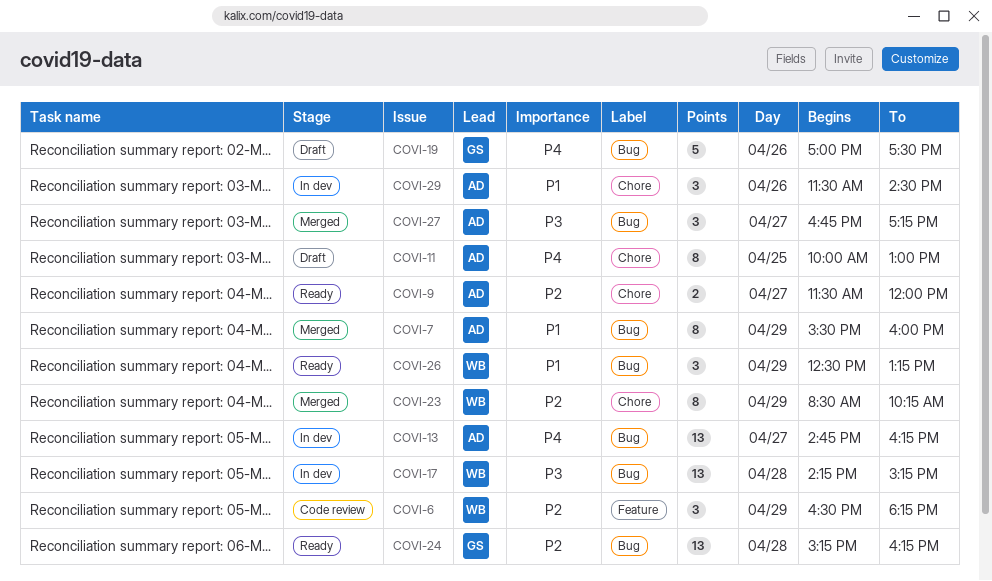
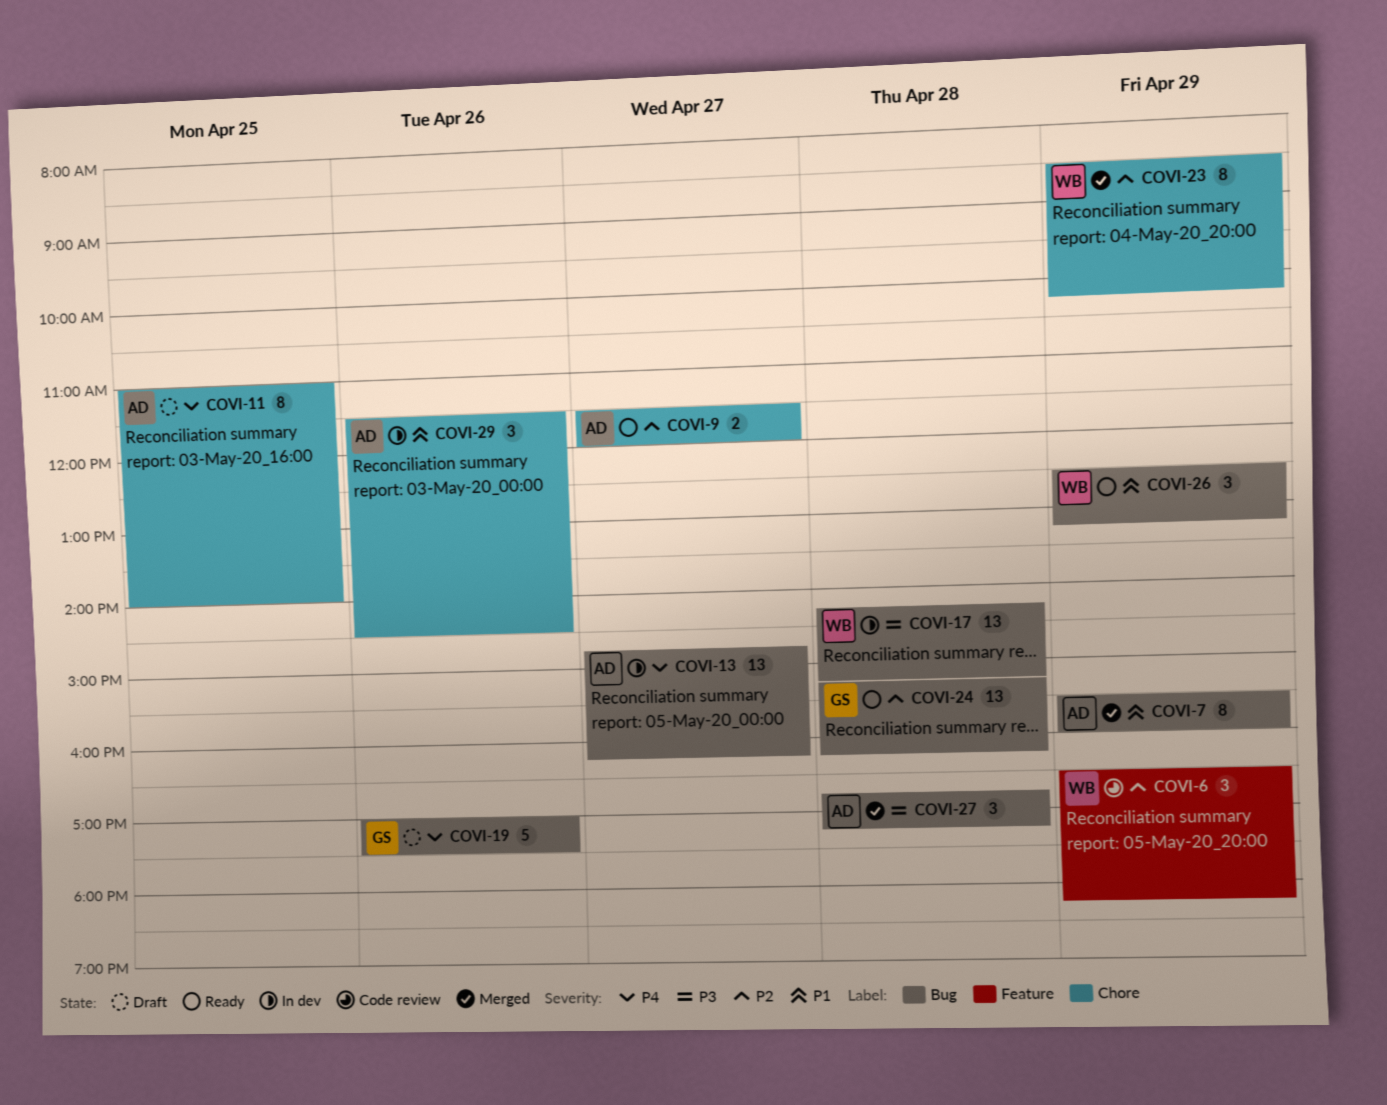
COVI-11, begins: 10:00 -> 11:00
COVI-11, ends: 13:00 -> 14:00
COVI-27, day: Apr 27 -> Apr 28

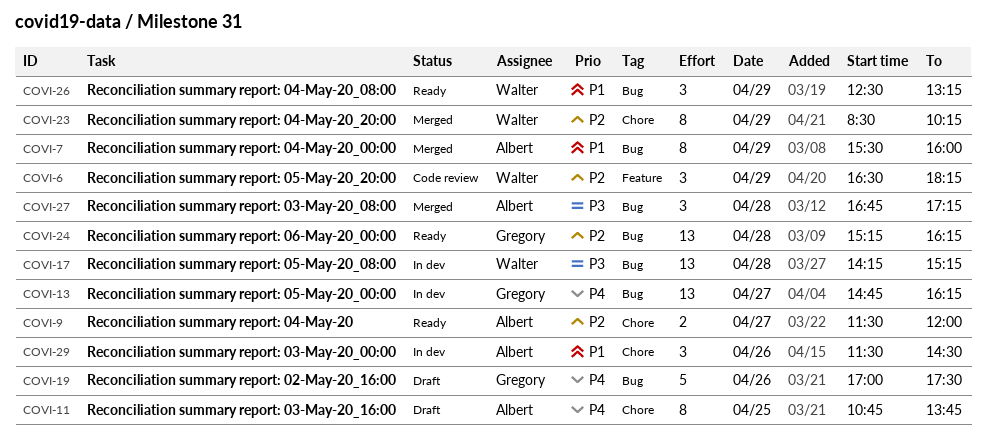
COVI-11, begins: 11:00 -> 10:45
COVI-11, ends: 14:00 -> 13:45
COVI-13, owner: Albert -> Gregory

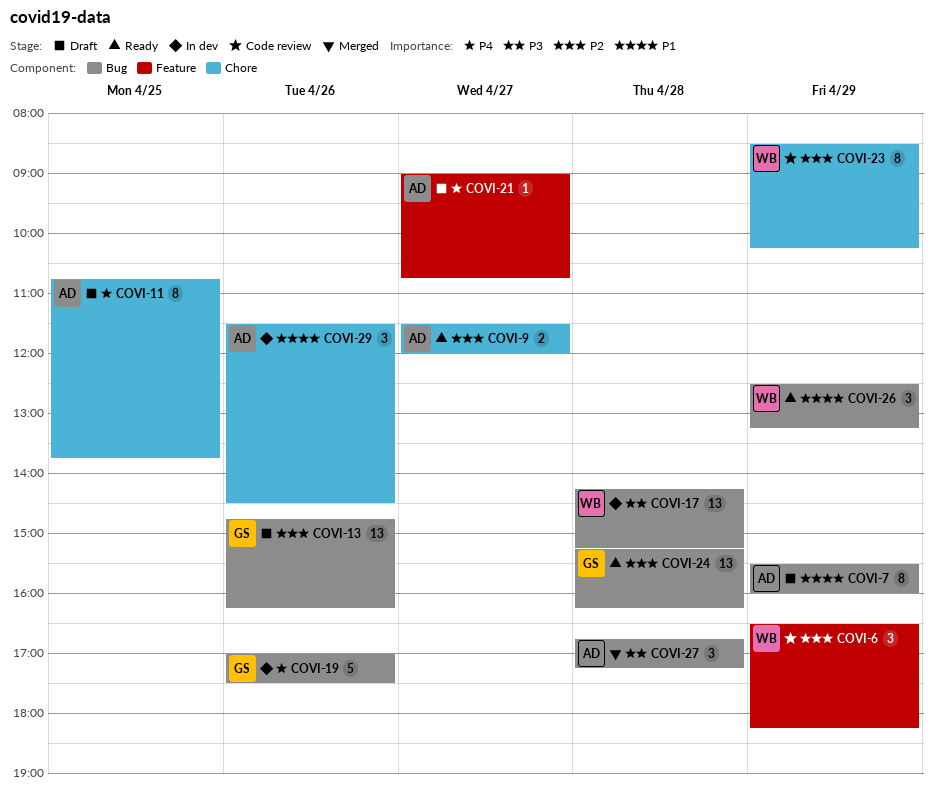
COVI-7, status: Merged -> Draft
COVI-13, status: In dev -> Draft
COVI-13, priority: P4 -> P2
COVI-13, day: Apr 27 -> Apr 26
COVI-19, status: Draft -> In dev
COVI-21: none -> present
COVI-23, status: Merged -> Code review

